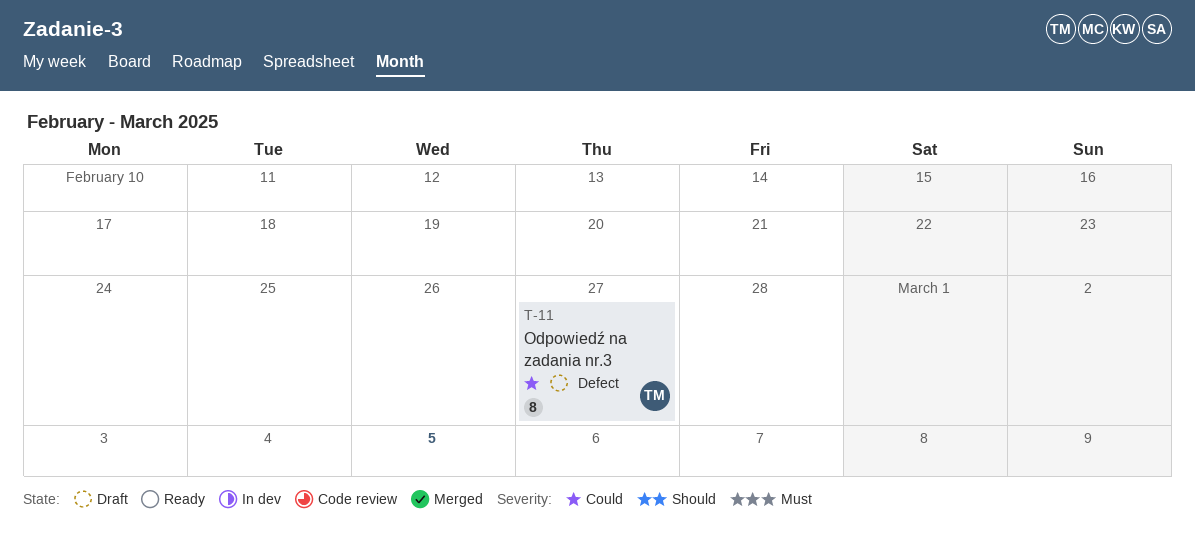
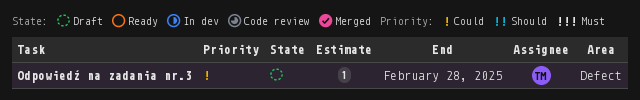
Odpowiedź na zadania nr.3, estimate: 8 -> 1
Odpowiedź na zadania nr.3, due: Feb 27 -> Feb 28

